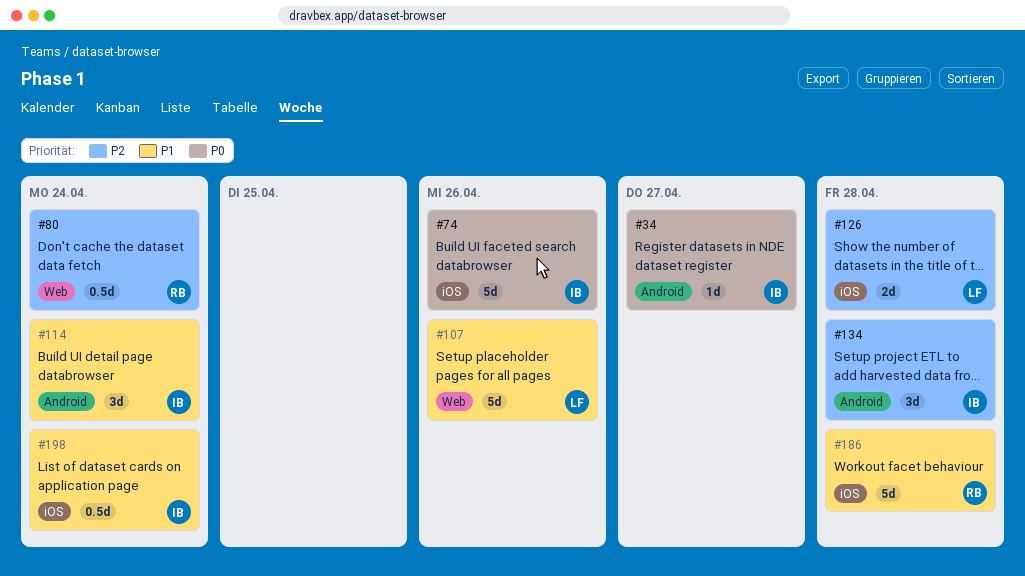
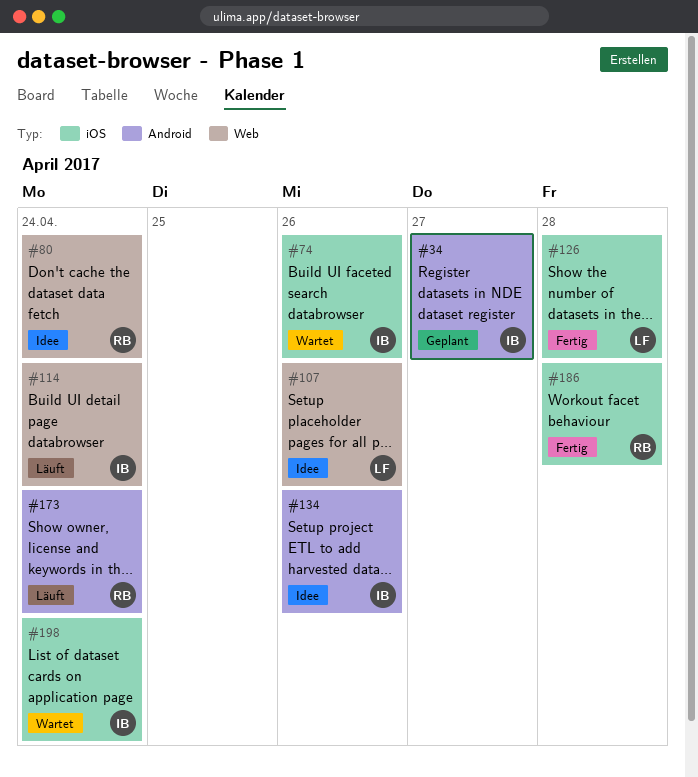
#114, label: Android -> Web
#134, due: Apr 28 -> Apr 26
#173: none -> present

